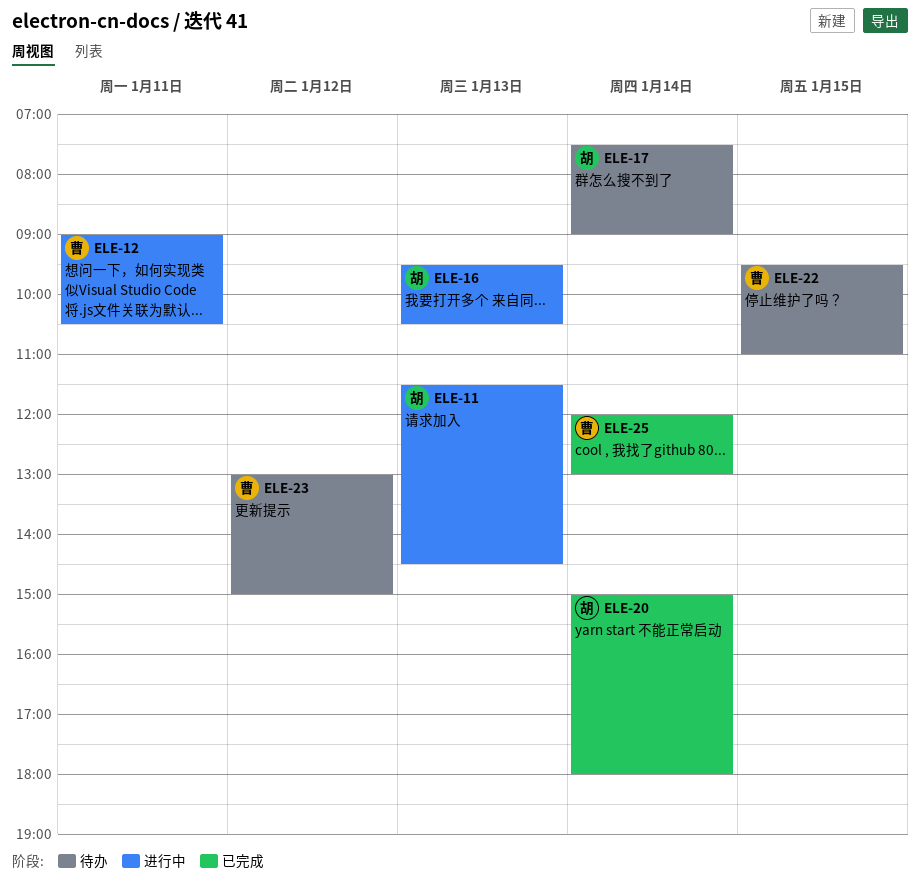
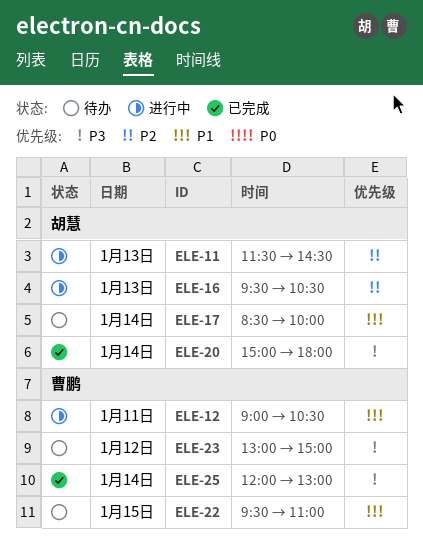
ELE-17, begins: 07:30 -> 08:30
ELE-17, ends: 09:00 -> 10:00

